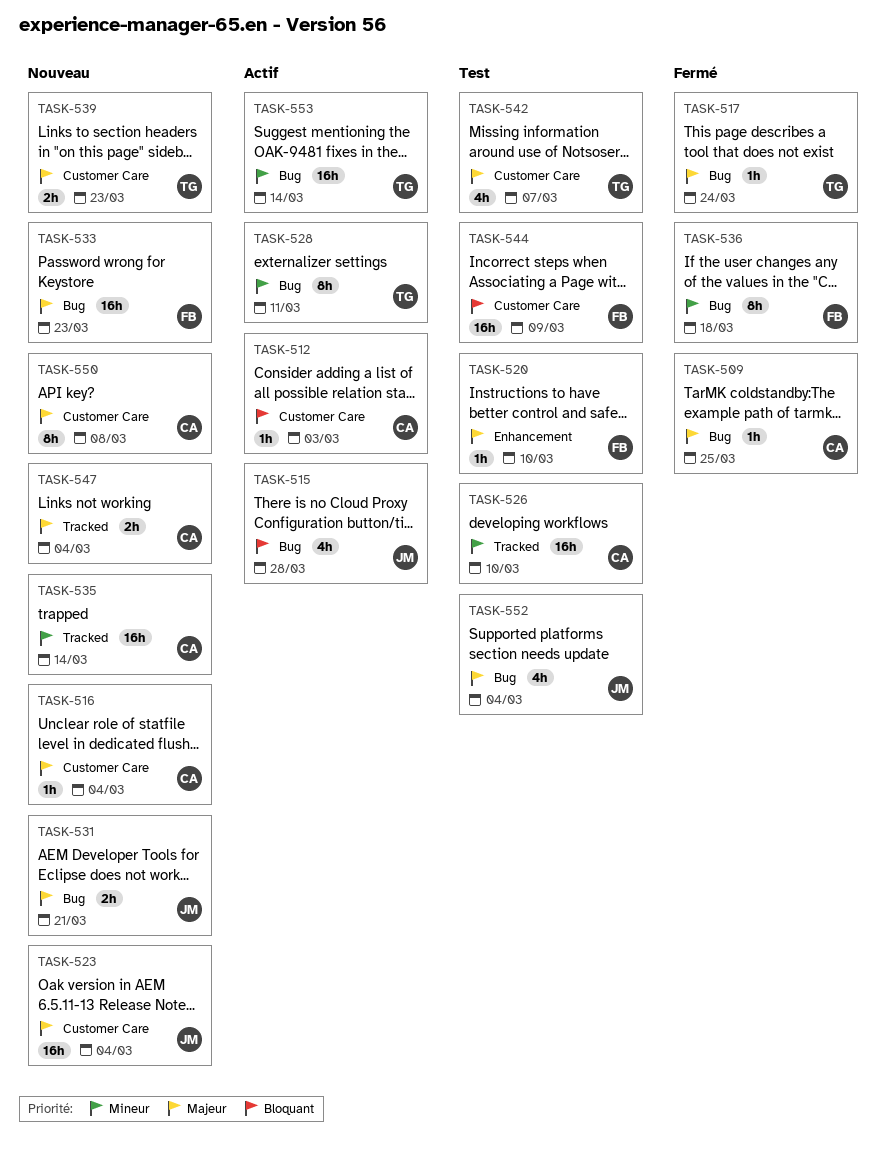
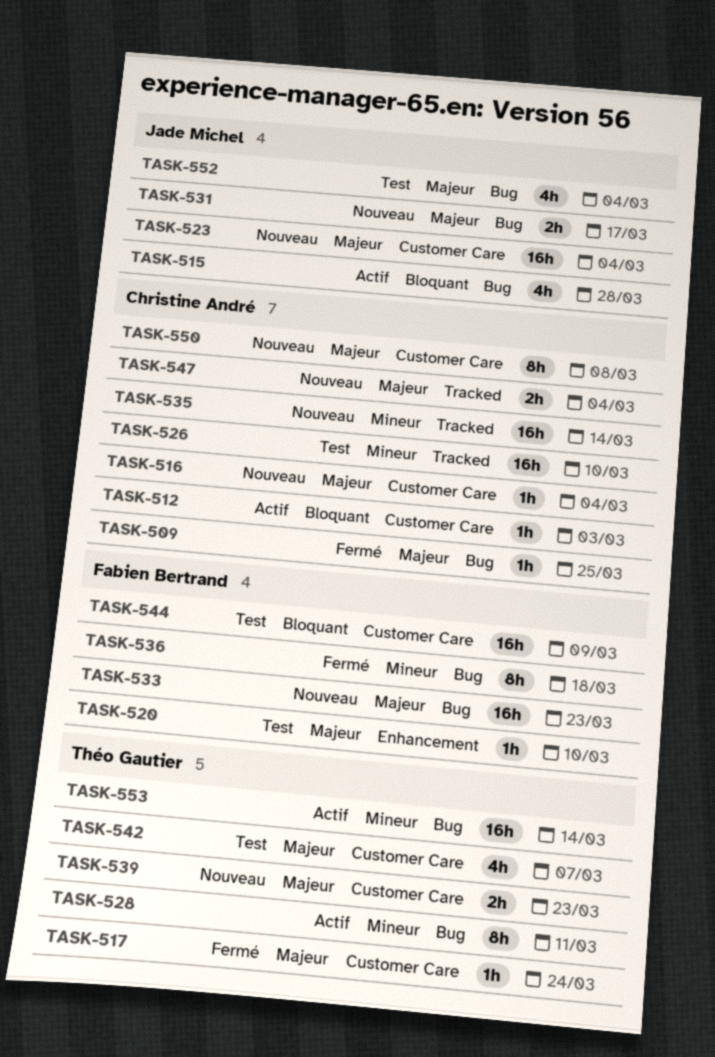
TASK-517, label: Bug -> Customer Care
TASK-531, due: Mar 21 -> Mar 17

